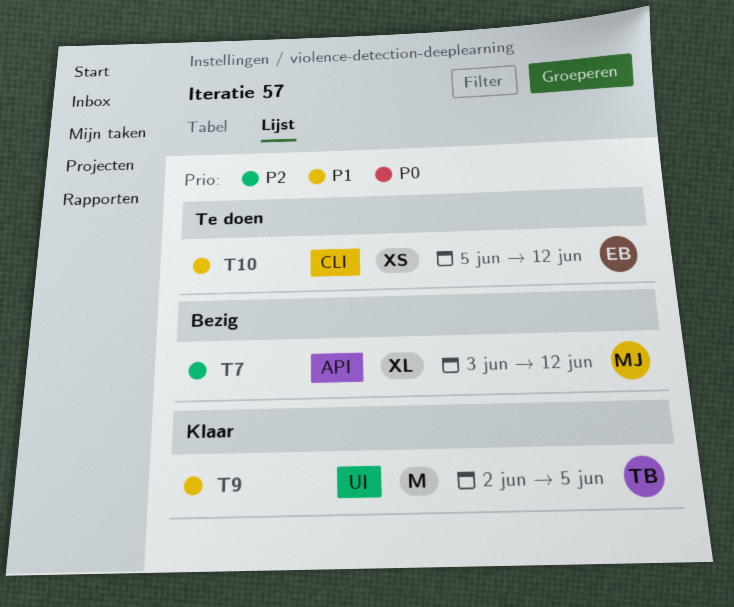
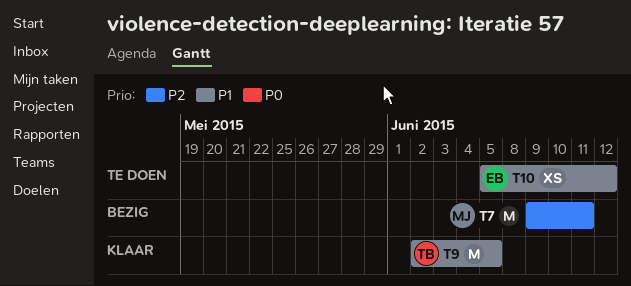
T7, estimate: XL -> M
T7, start: Jun 3 -> Jun 9
T7, due: Jun 12 -> Jun 11

